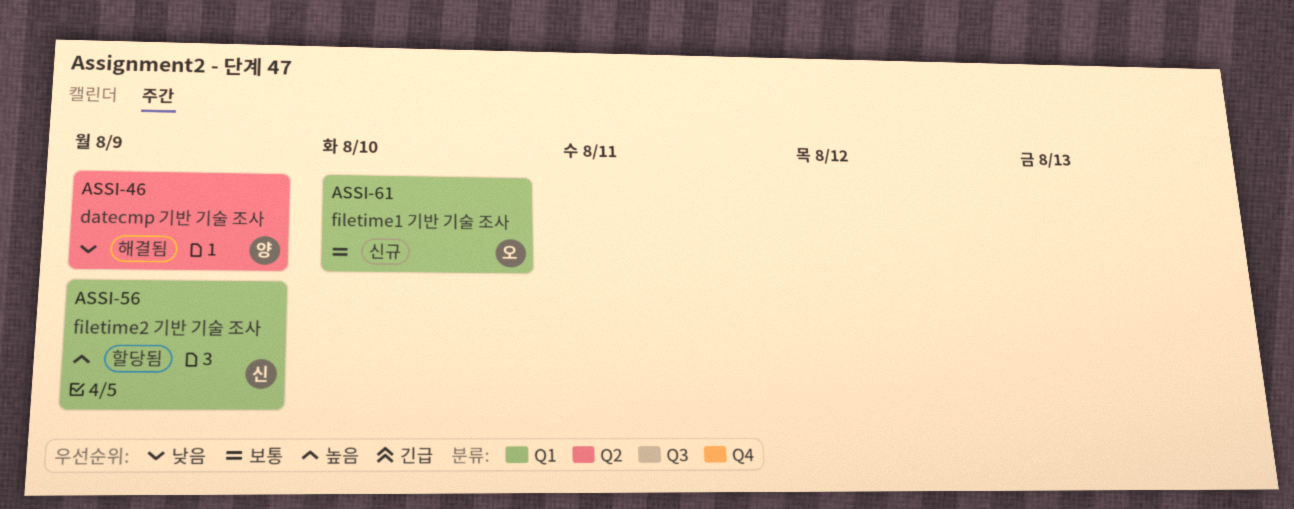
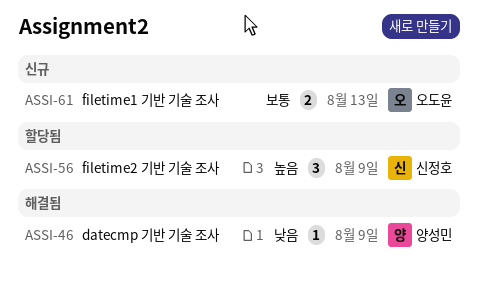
ASSI-61, due: Aug 10 -> Aug 13

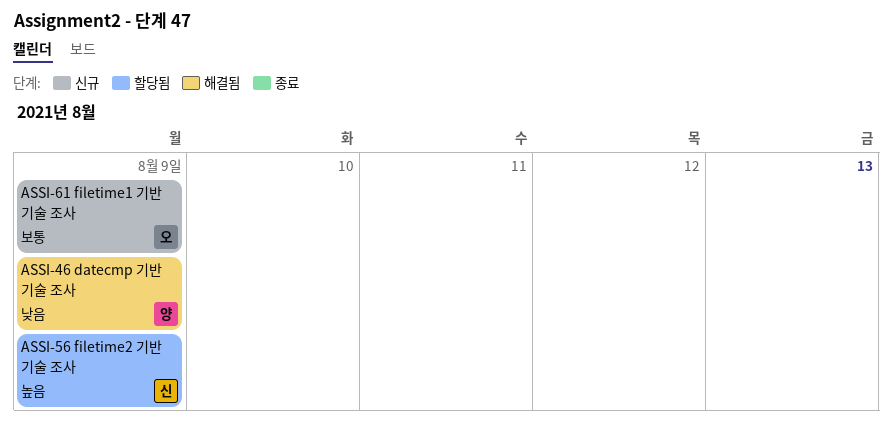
ASSI-61, due: Aug 13 -> Aug 9

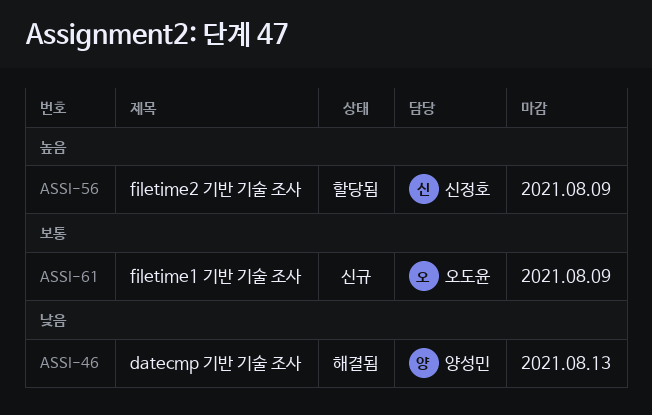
ASSI-46, due: Aug 9 -> Aug 13

